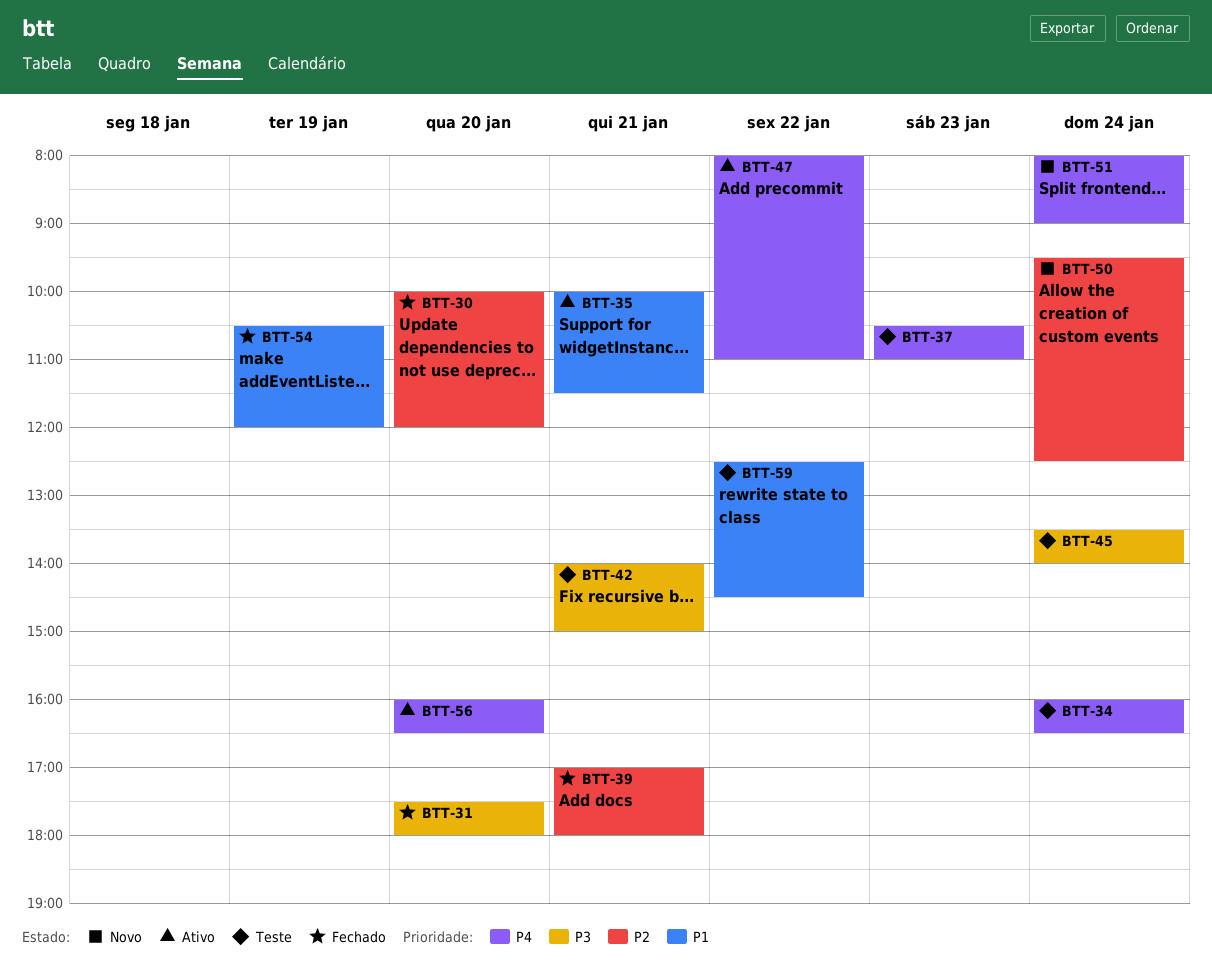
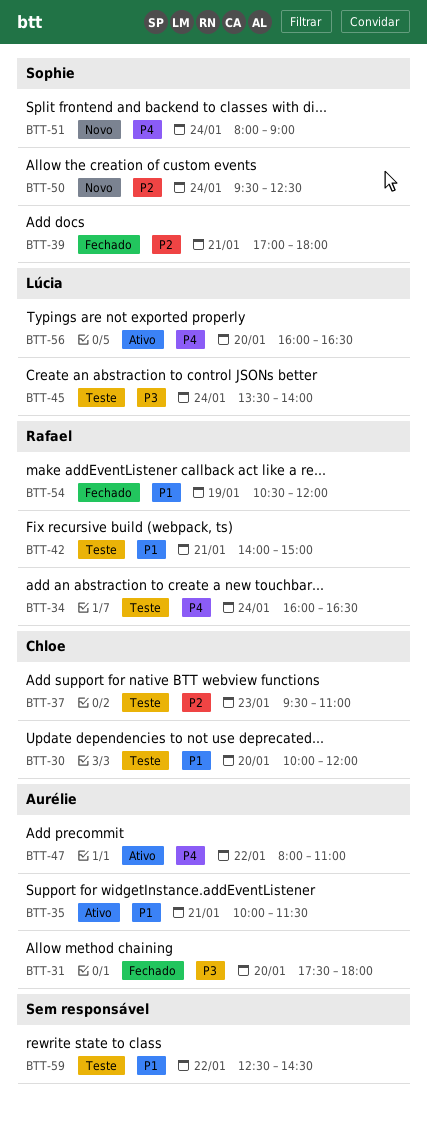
BTT-30, status: Fechado -> Teste
BTT-30, priority: P2 -> P1
BTT-37, priority: P4 -> P2
BTT-37, begins: 10:30 -> 09:30
BTT-42, priority: P3 -> P1

